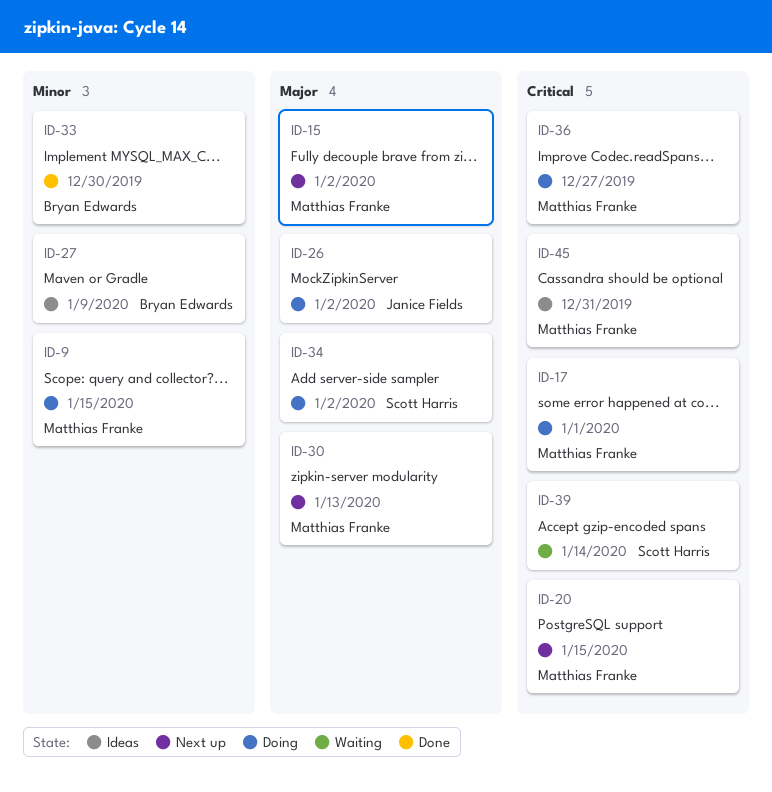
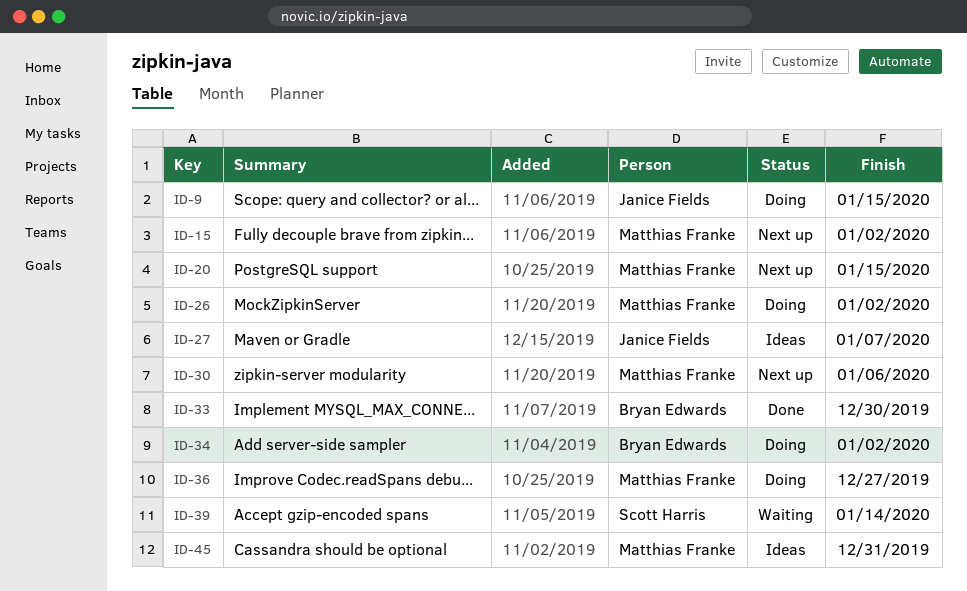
ID-9, owner: Matthias Franke -> Janice Fields
ID-17: present -> none
ID-26, owner: Janice Fields -> Matthias Franke
ID-27, owner: Bryan Edwards -> Janice Fields
ID-27, due: Jan 9 -> Jan 7
ID-30, due: Jan 13 -> Jan 6
ID-34, owner: Scott Harris -> Bryan Edwards

